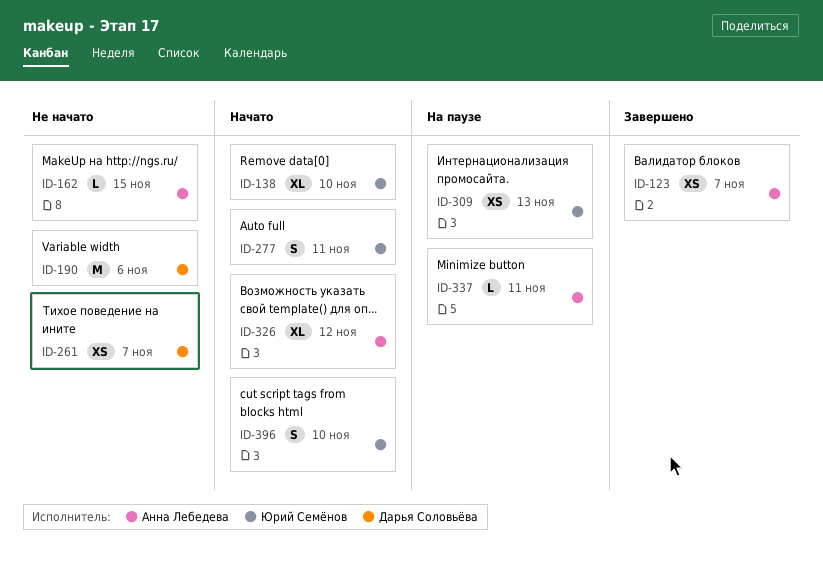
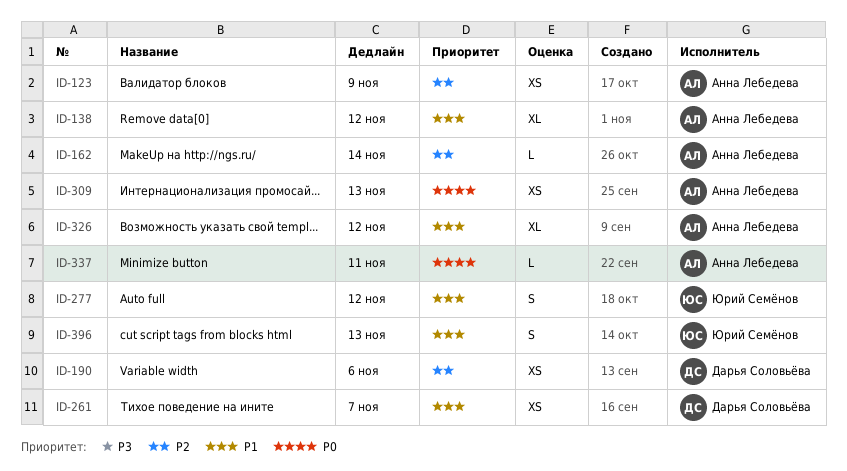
ID-123, due: Nov 7 -> Nov 9
ID-138, owner: Юрий Семёнов -> Анна Лебедева
ID-138, due: Nov 10 -> Nov 12
ID-162, due: Nov 15 -> Nov 14
ID-190, estimate: M -> XS
ID-277, due: Nov 11 -> Nov 12
ID-309, owner: Юрий Семёнов -> Анна Лебедева
ID-396, due: Nov 10 -> Nov 13

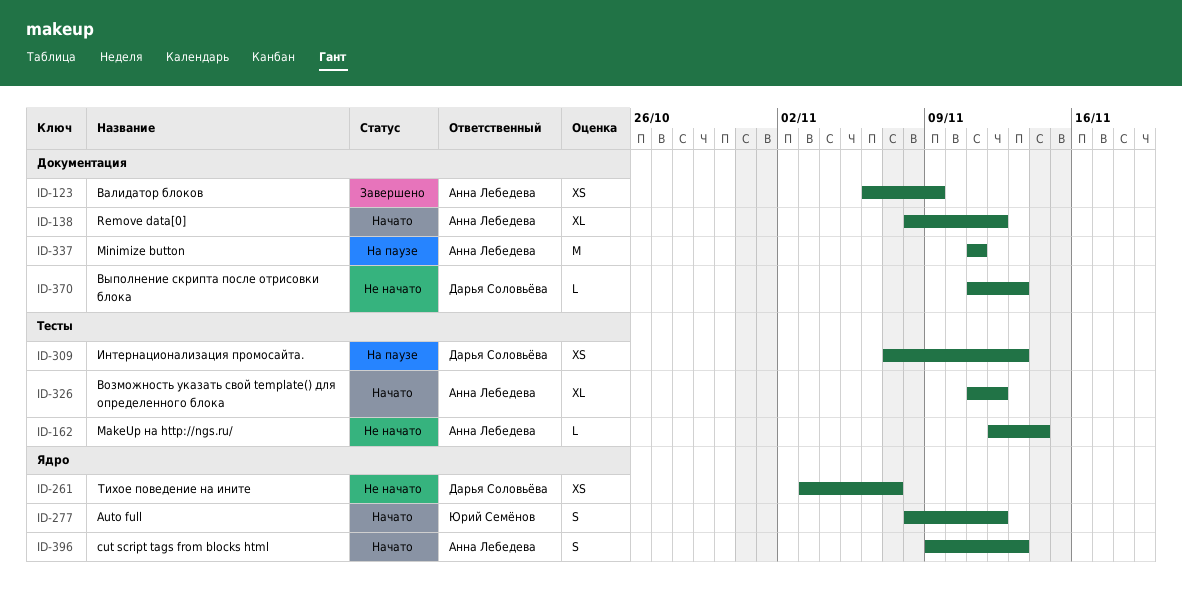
ID-190: present -> none
ID-309, owner: Анна Лебедева -> Дарья Соловьёва
ID-337, estimate: L -> M
ID-370: none -> present
ID-396, owner: Юрий Семёнов -> Анна Лебедева

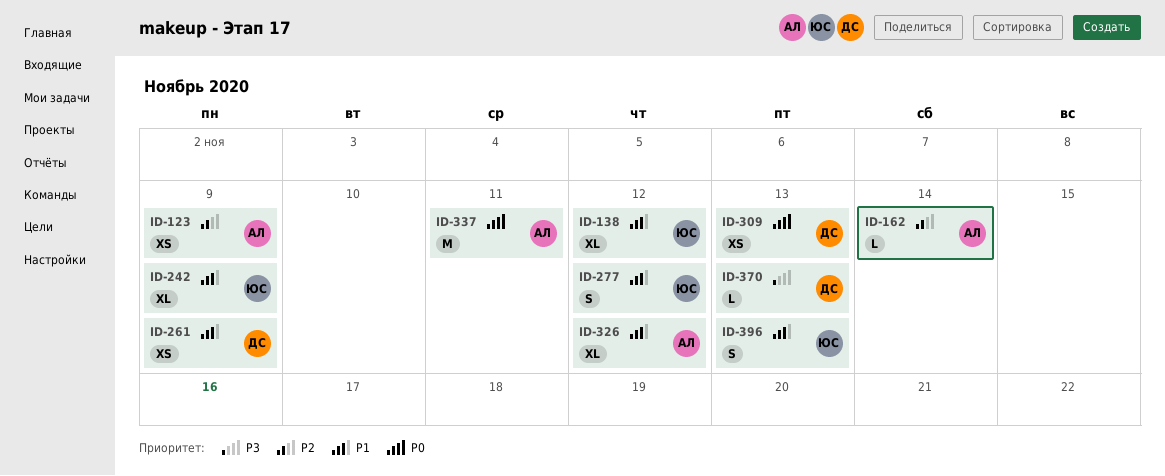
ID-138, owner: Анна Лебедева -> Юрий Семёнов
ID-242: none -> present
ID-261, due: Nov 7 -> Nov 9
ID-396, owner: Анна Лебедева -> Юрий Семёнов

